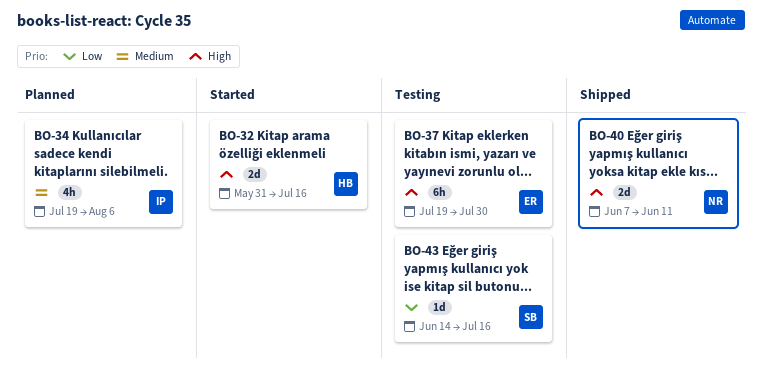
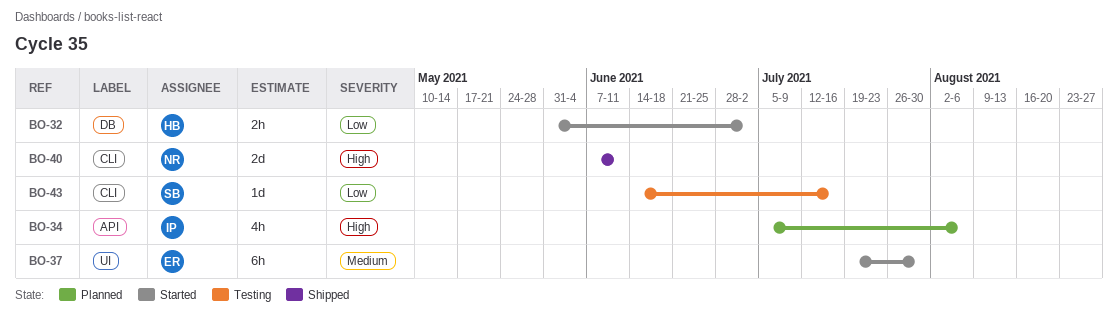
BO-32, priority: High -> Low
BO-32, estimate: 2d -> 2h
BO-32, due: Jul 16 -> Jul 2
BO-34, priority: Medium -> High
BO-34, start: Jul 19 -> Jul 5
BO-37, status: Testing -> Started
BO-37, priority: High -> Medium

